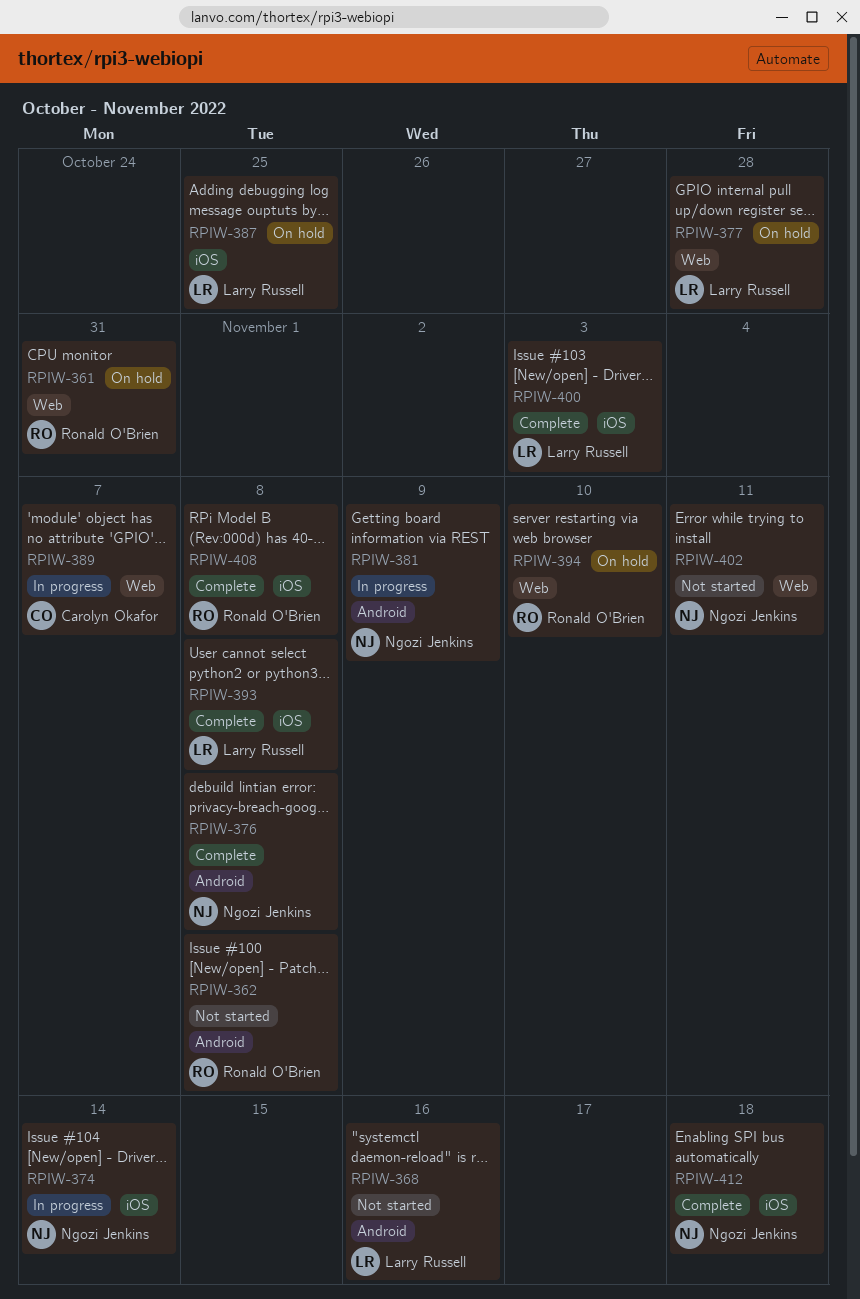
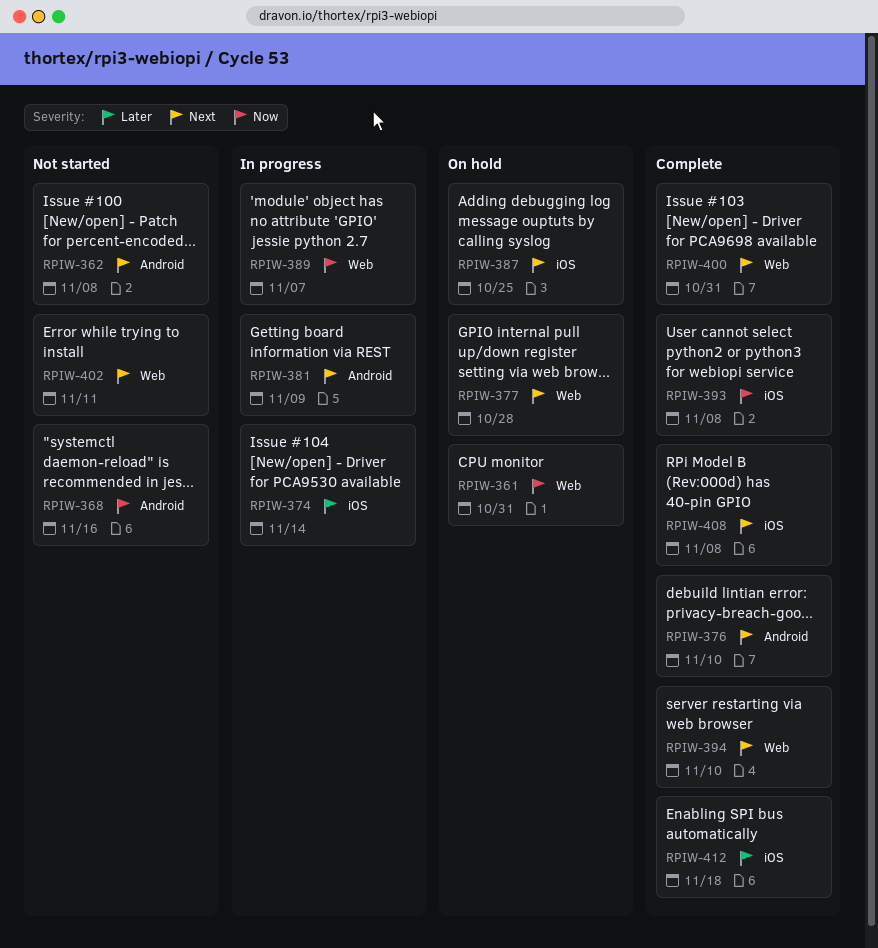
RPIW-376, due: Nov 8 -> Nov 10
RPIW-394, status: On hold -> Complete
RPIW-400, label: iOS -> Web
RPIW-400, due: Nov 3 -> Oct 31

